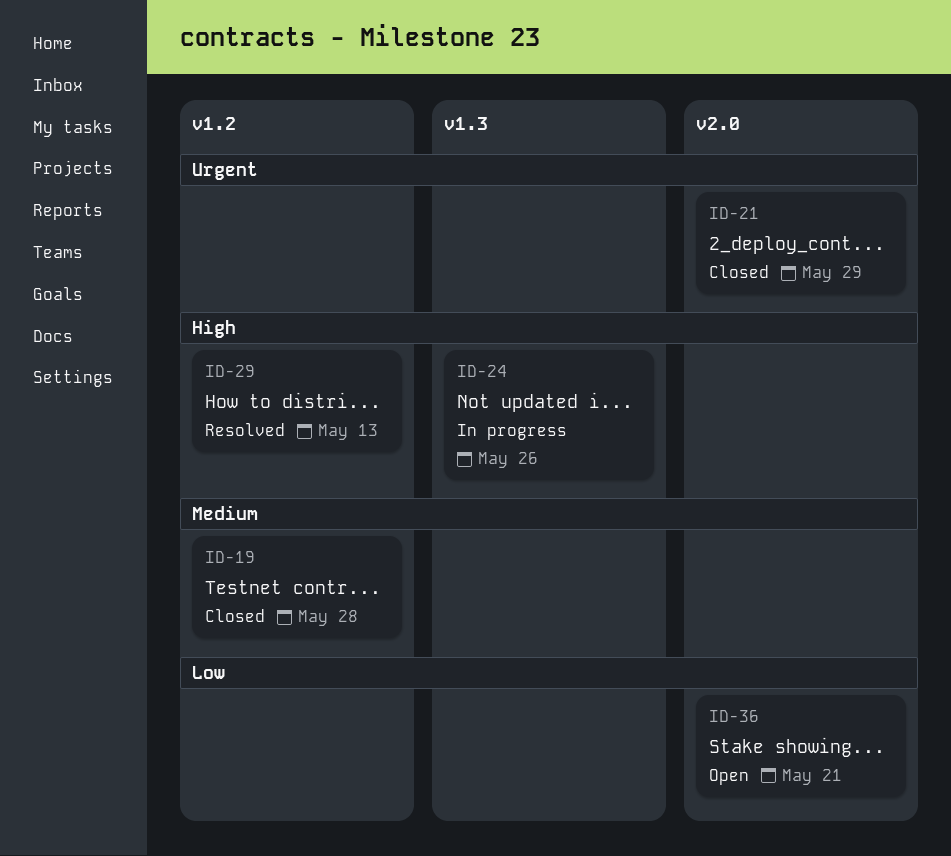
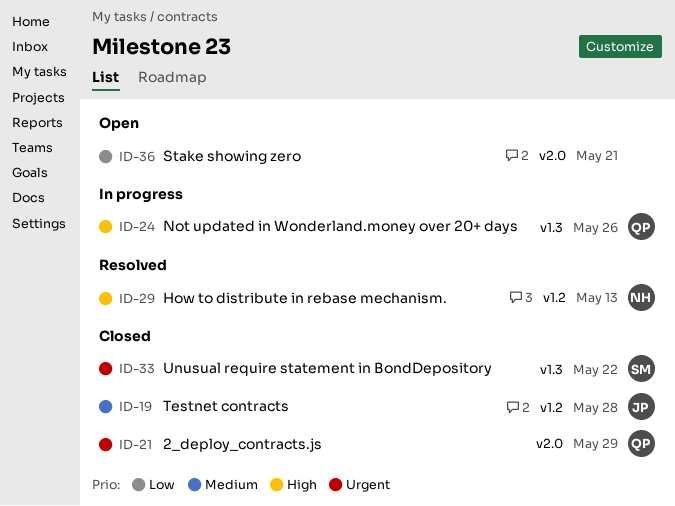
ID-33: none -> present

